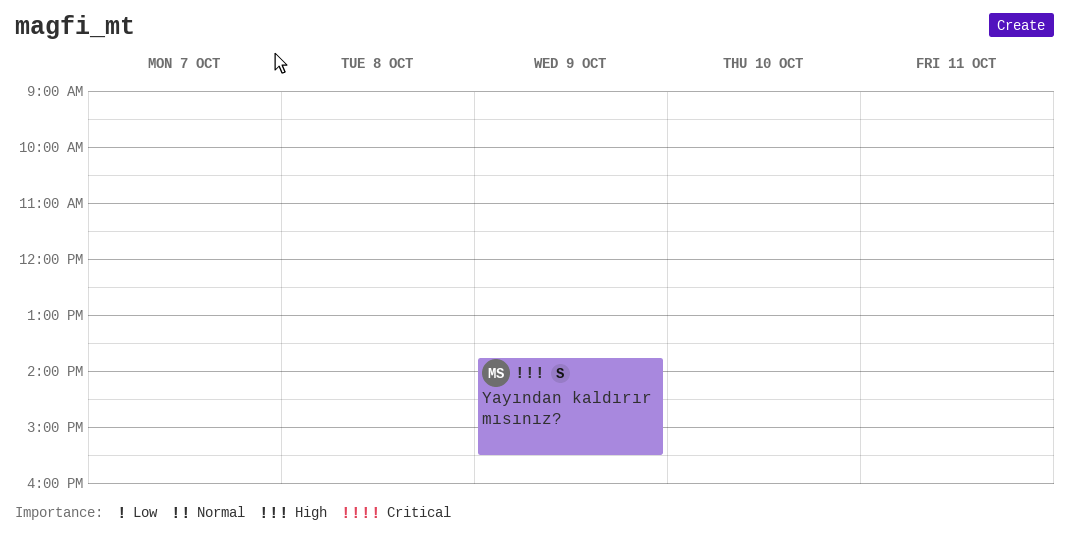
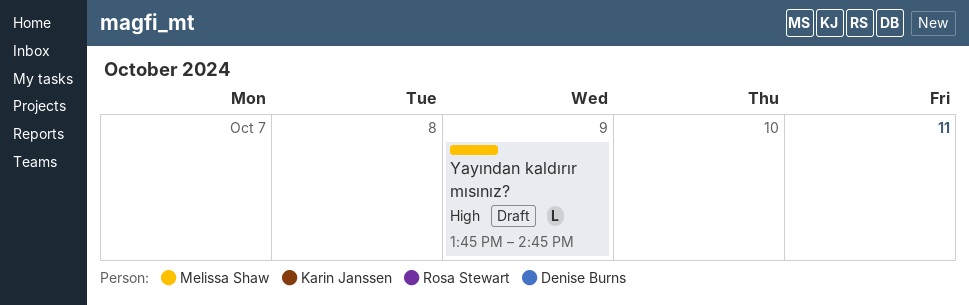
Yayından kaldırır mısınız?, estimate: S -> L
Yayından kaldırır mısınız?, ends: 15:30 -> 14:45

